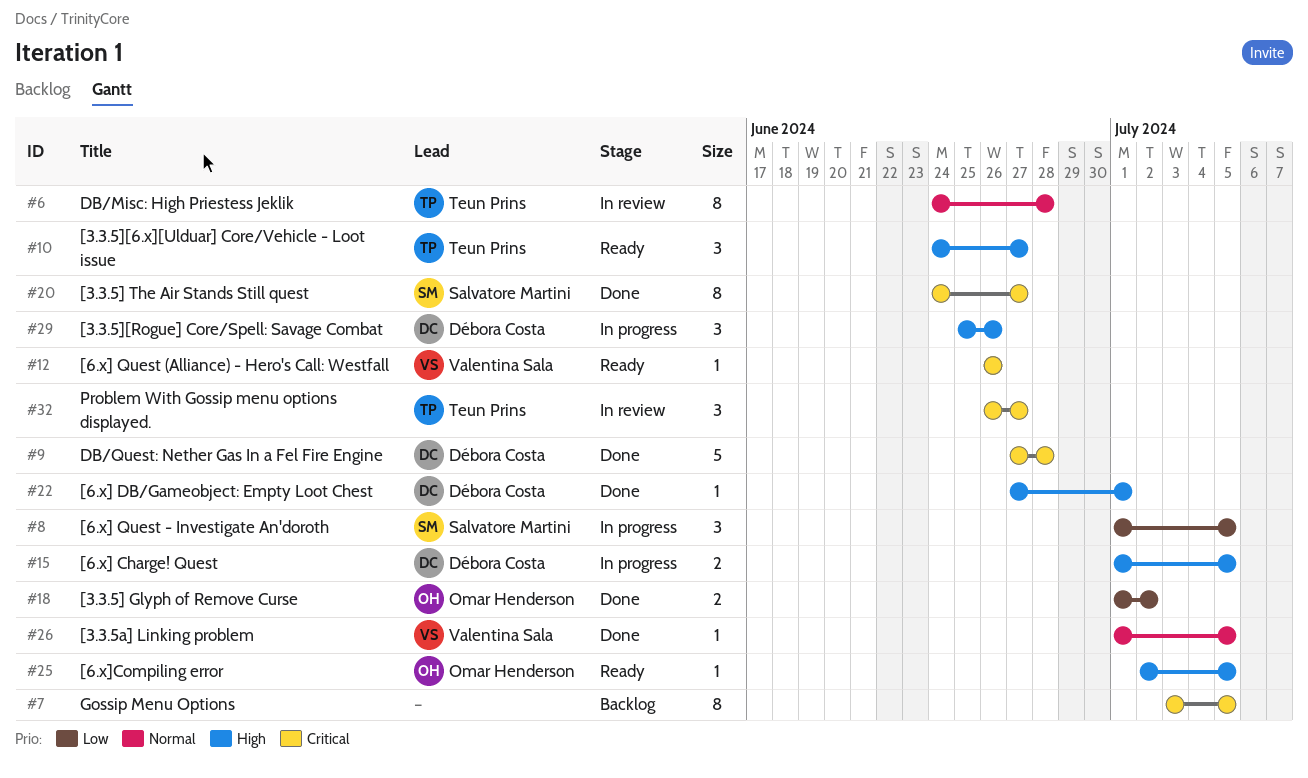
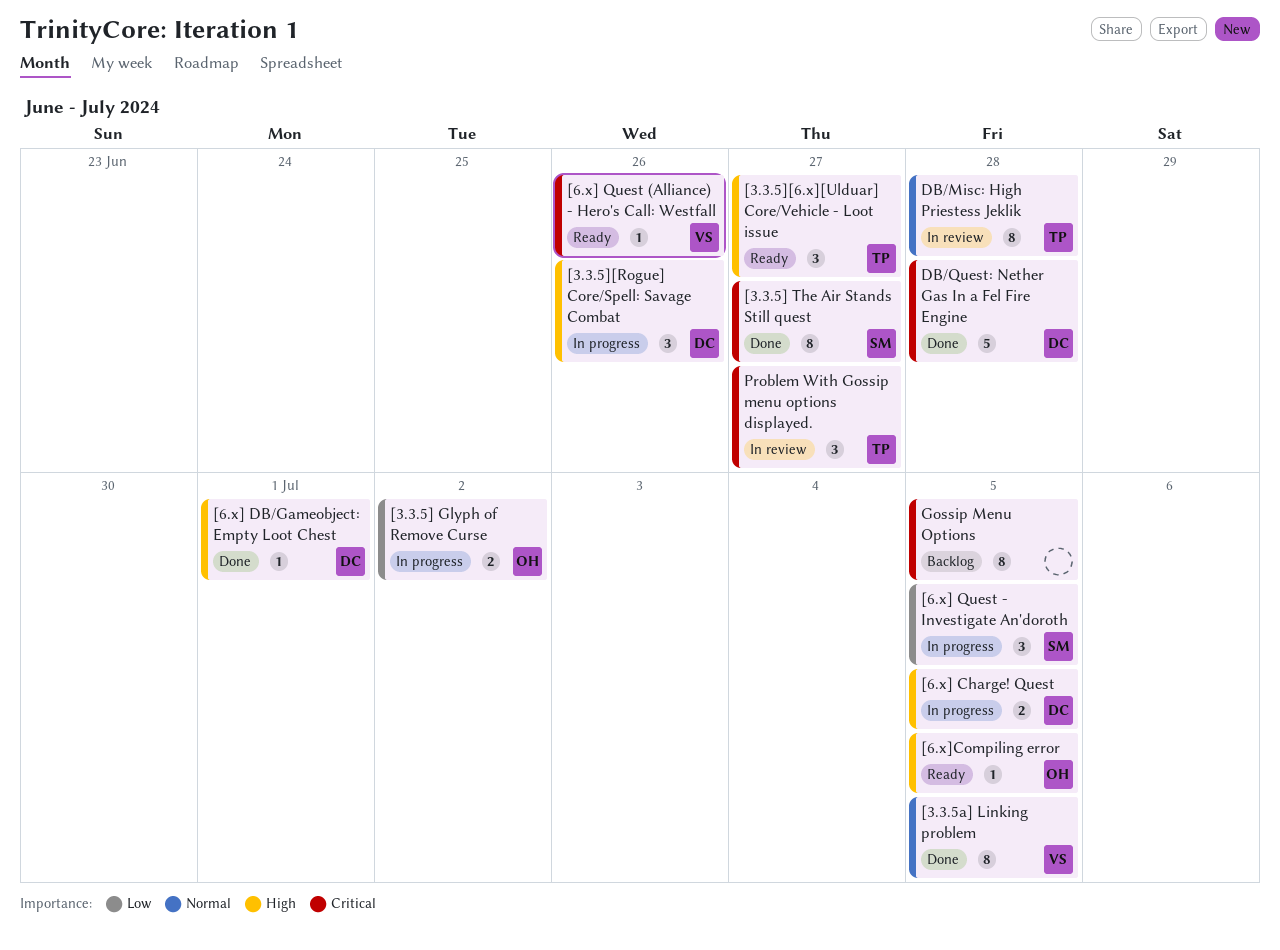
[3.3.5] Glyph of Remove Curse, status: Done -> In progress
[3.3.5a] Linking problem, estimate: 1 -> 8

